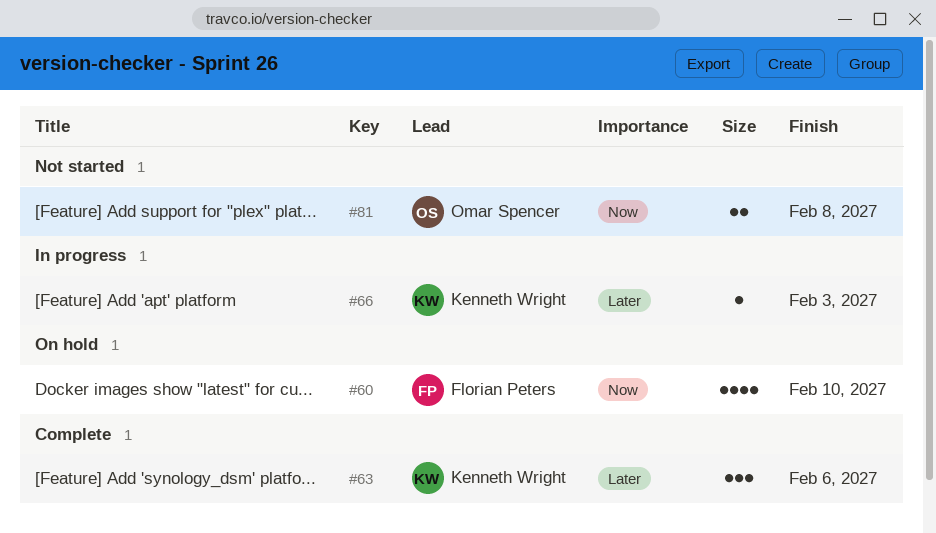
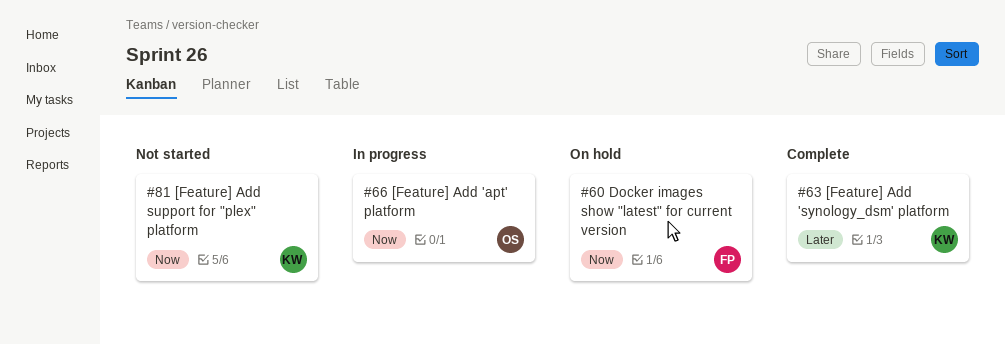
#66, owner: Kenneth Wright -> Omar Spencer
#66, priority: Later -> Now
#81, owner: Omar Spencer -> Kenneth Wright

